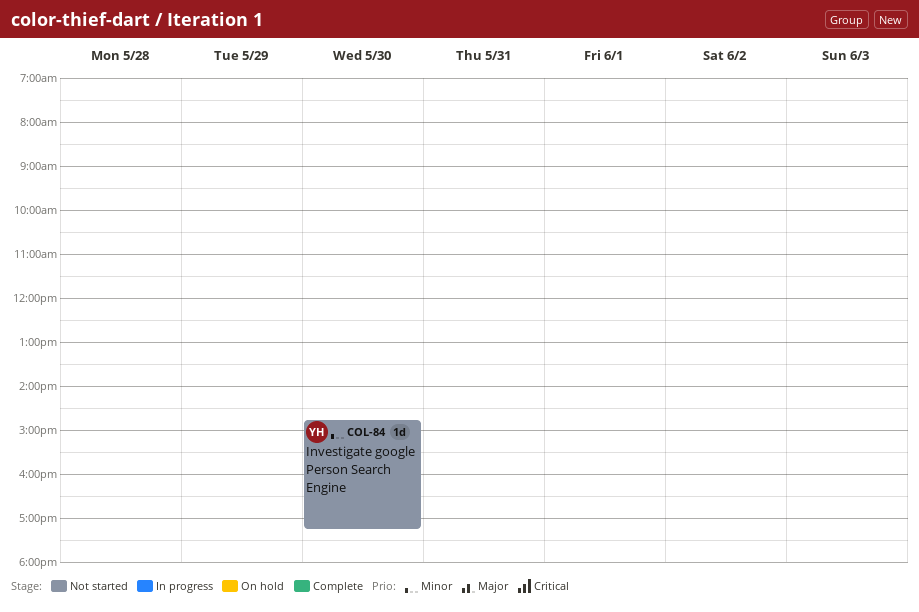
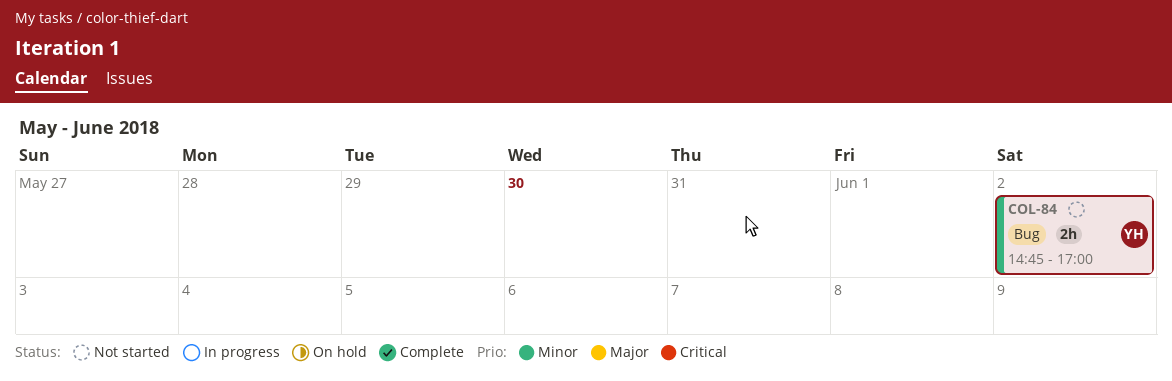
COL-84, estimate: 1d -> 2h
COL-84, day: May 30 -> Jun 2
COL-84, ends: 17:15 -> 17:00

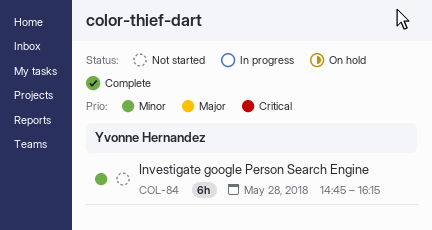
COL-84, estimate: 2h -> 6h
COL-84, day: Jun 2 -> May 28
COL-84, ends: 17:00 -> 16:15

